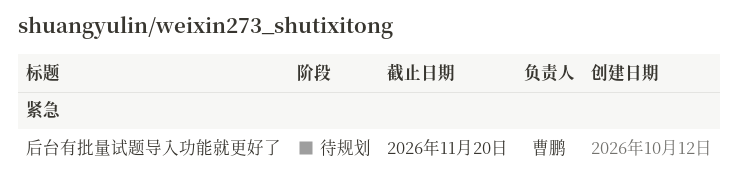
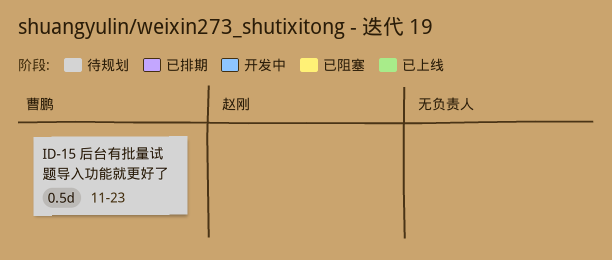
后台有批量试题导入功能就更好了, due: Nov 20 -> Nov 23

